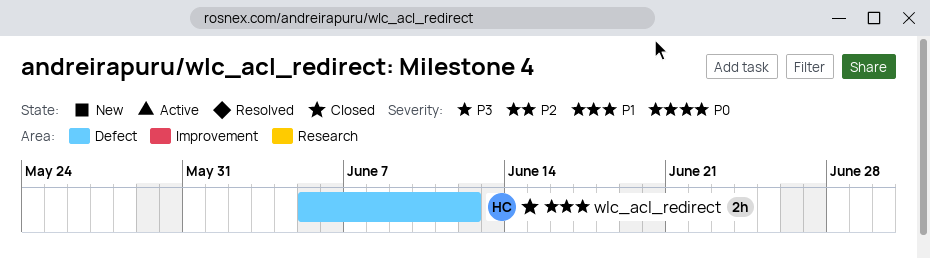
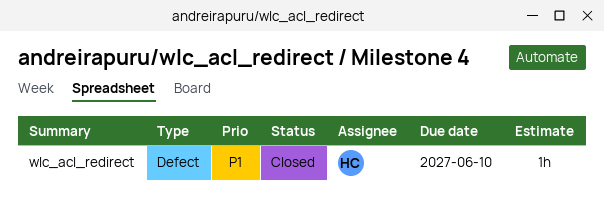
wlc_acl_redirect, estimate: 2h -> 1h
wlc_acl_redirect, due: Jun 12 -> Jun 10

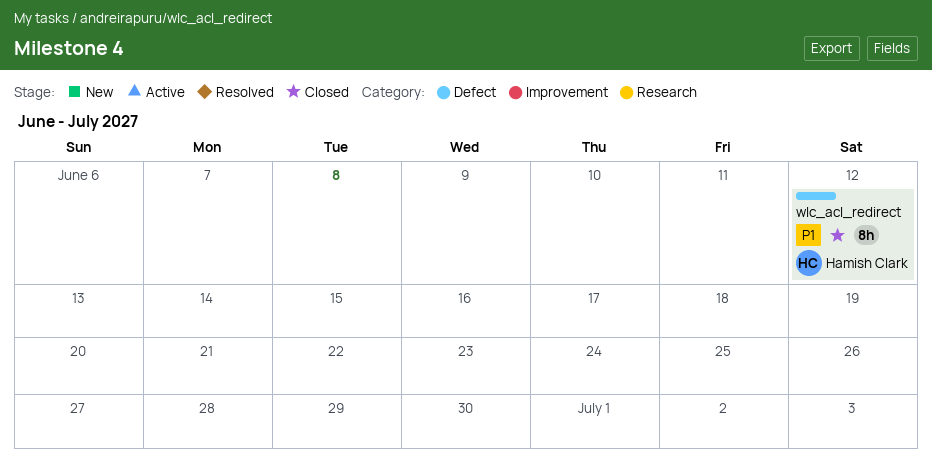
wlc_acl_redirect, estimate: 1h -> 8h
wlc_acl_redirect, due: Jun 10 -> Jun 12

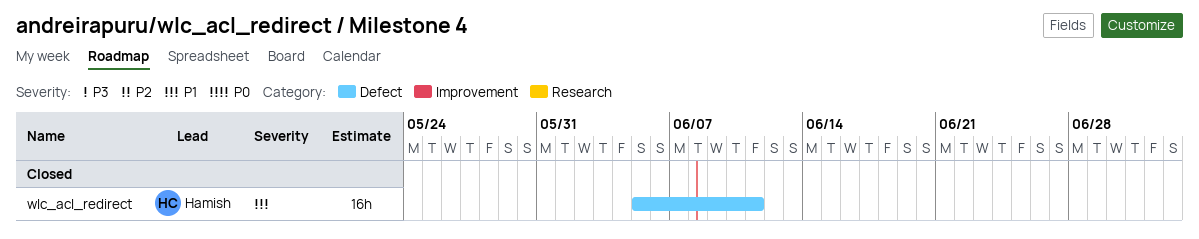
wlc_acl_redirect, estimate: 8h -> 16h
wlc_acl_redirect, due: Jun 12 -> Jun 11

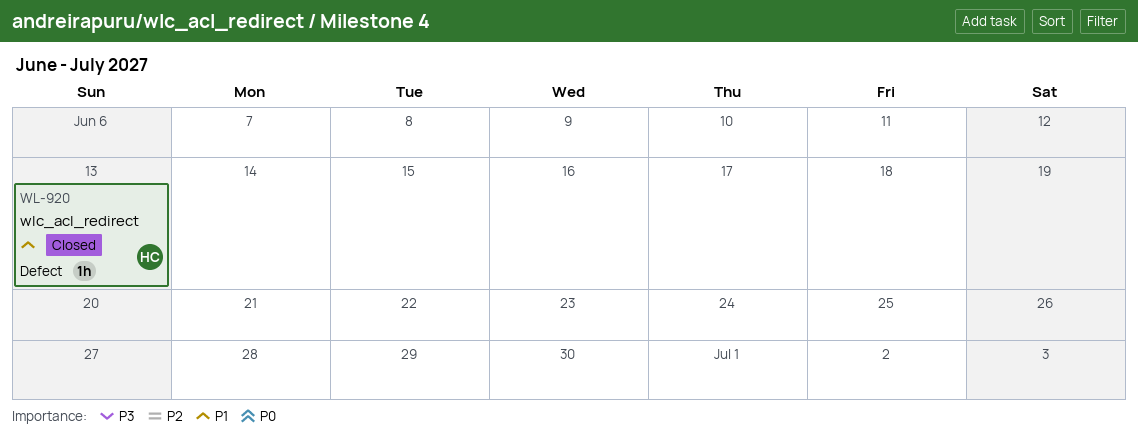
wlc_acl_redirect, estimate: 16h -> 1h
wlc_acl_redirect, due: Jun 11 -> Jun 13

